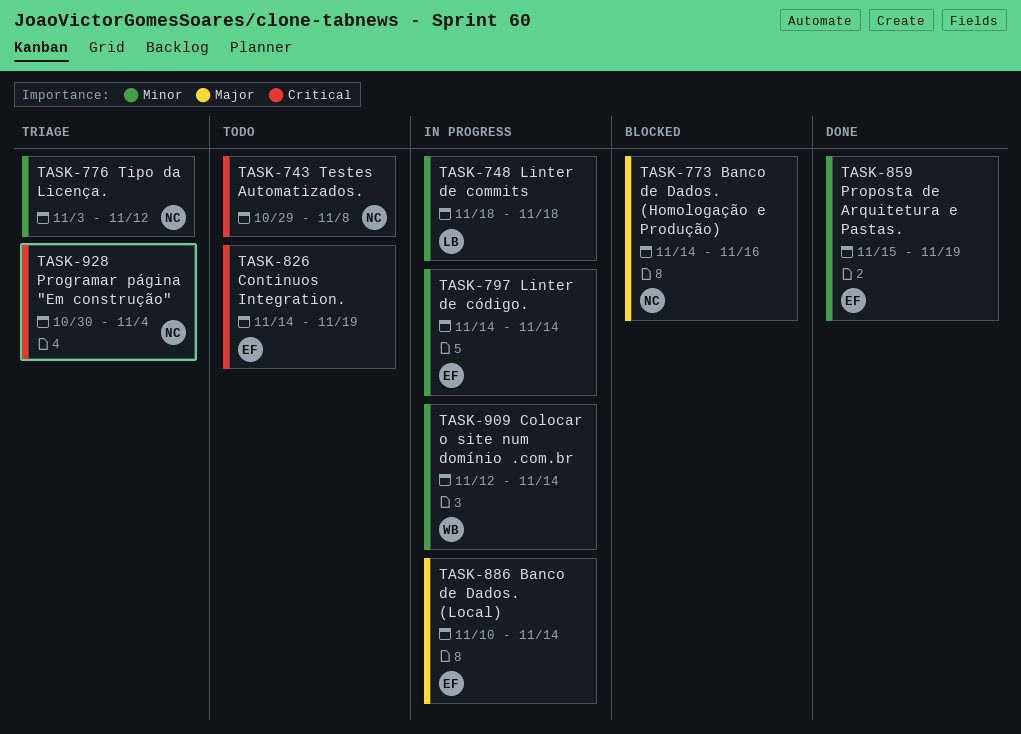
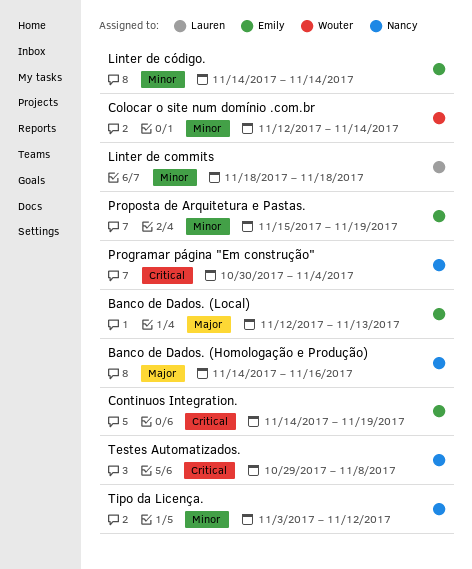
Banco de Dados. (Local), start: Nov 10 -> Nov 12
Banco de Dados. (Local), due: Nov 14 -> Nov 13

